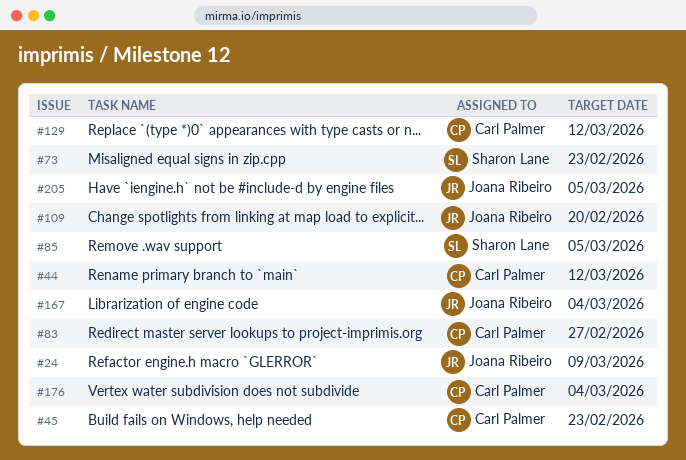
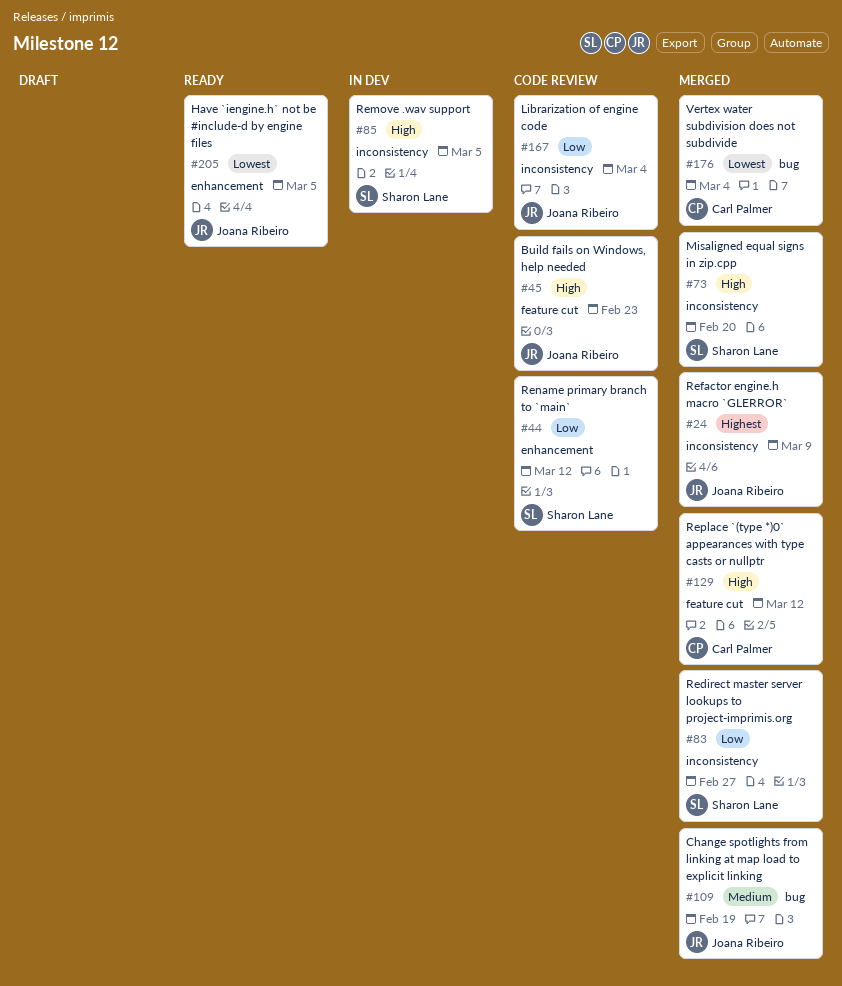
#44, owner: Carl Palmer -> Sharon Lane
#45, owner: Carl Palmer -> Joana Ribeiro
#73, due: Feb 23 -> Feb 20
#83, owner: Carl Palmer -> Sharon Lane
#109, due: Feb 20 -> Feb 19

